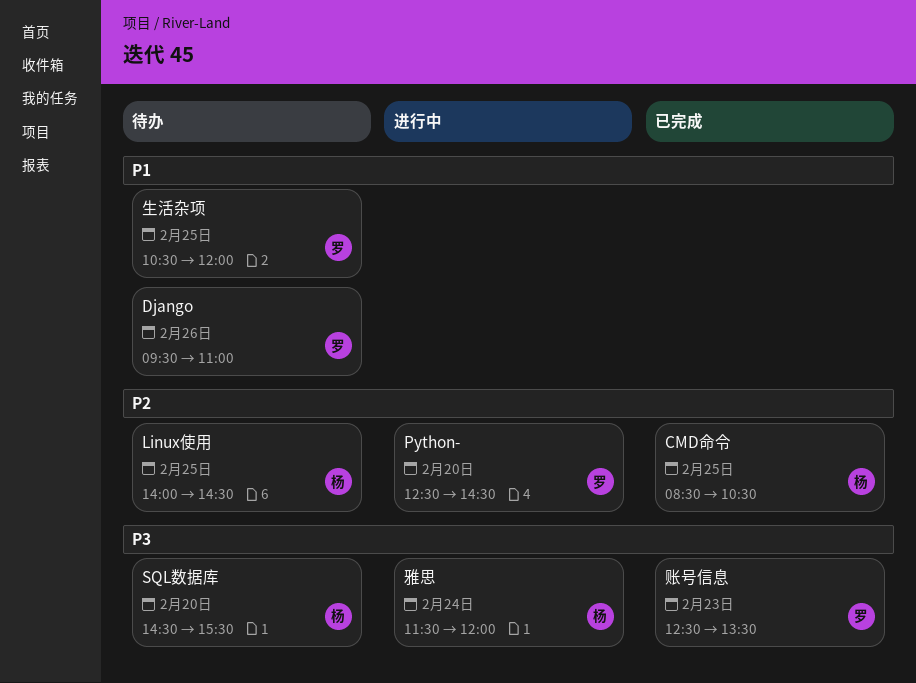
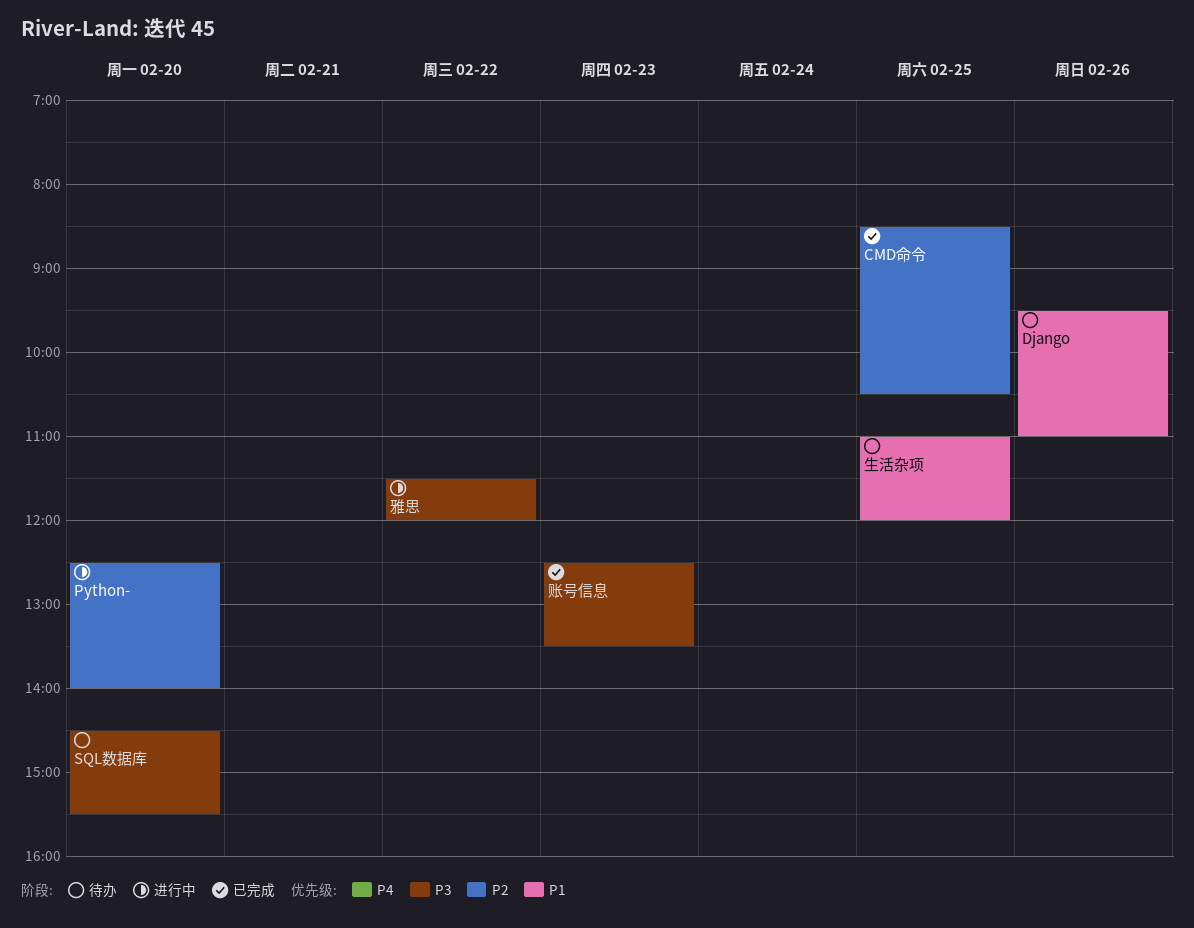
Linux使用: present -> none
Python-, ends: 14:30 -> 14:00
生活杂项, begins: 10:30 -> 11:00
雅思, day: Feb 24 -> Feb 22

